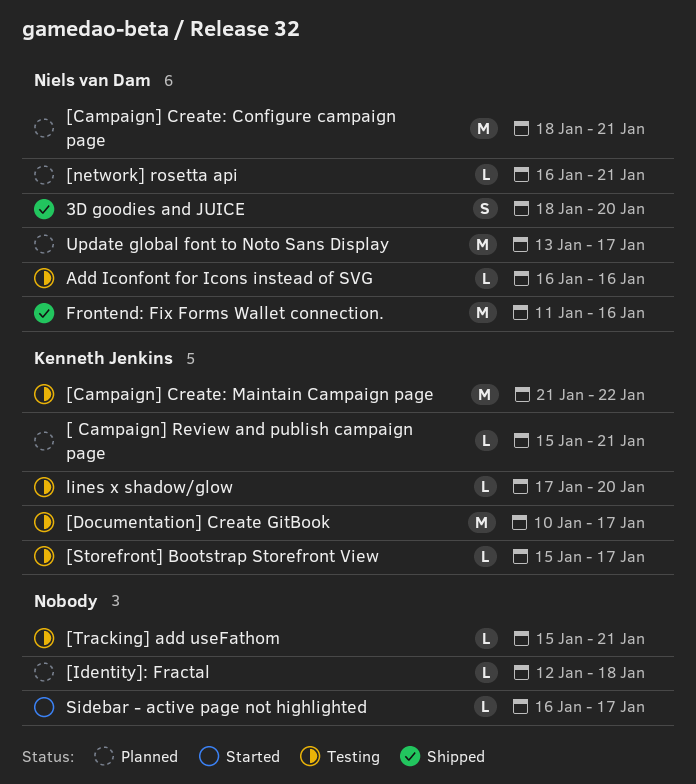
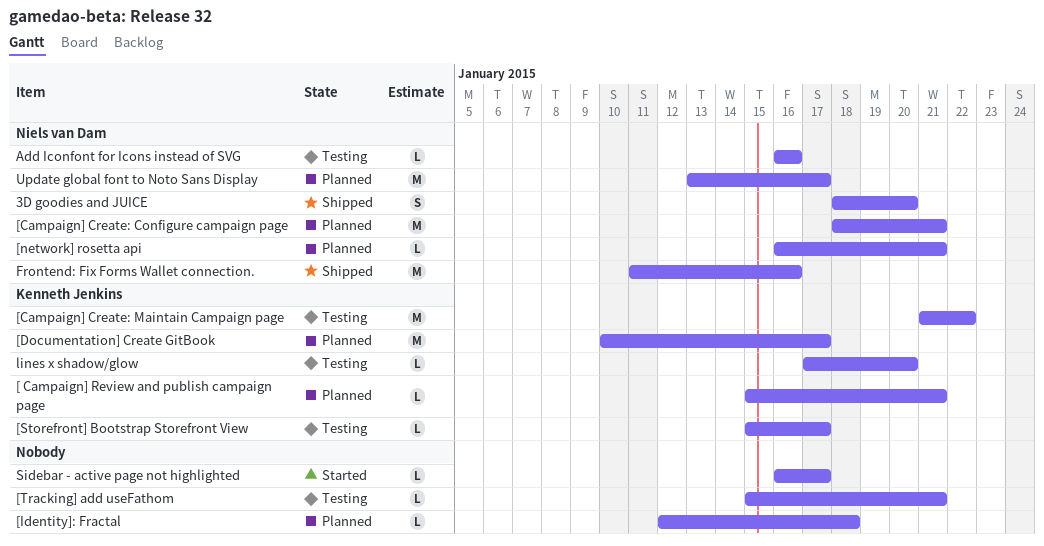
[Documentation] Create GitBook, status: Testing -> Planned

